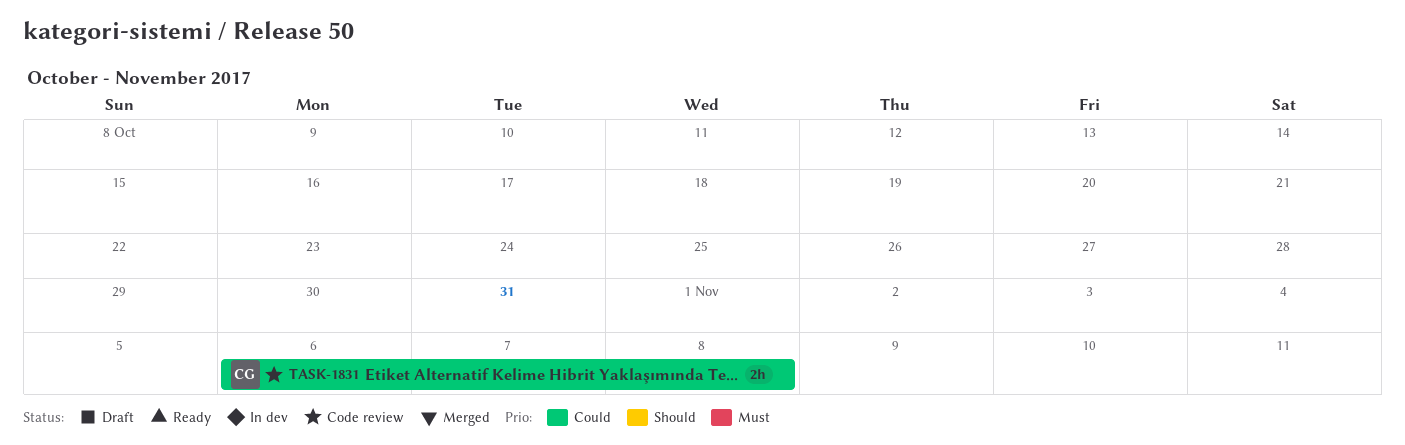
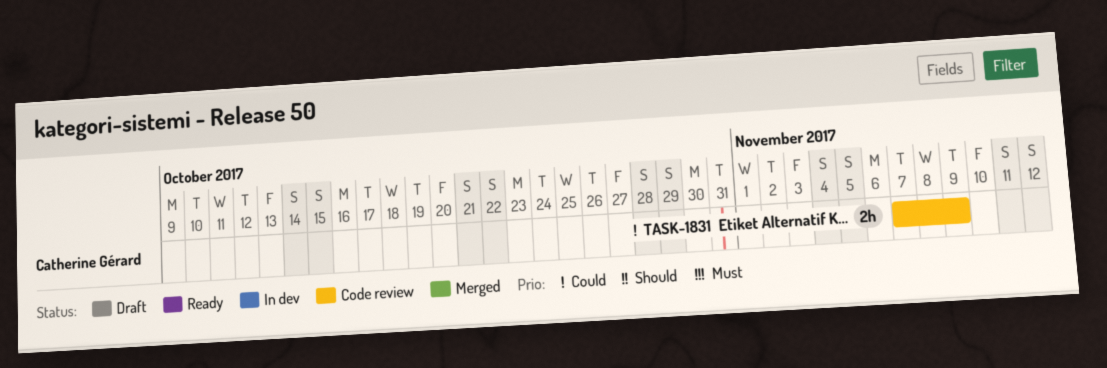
TASK-1831, start: Nov 6 -> Nov 7
TASK-1831, due: Nov 8 -> Nov 9

